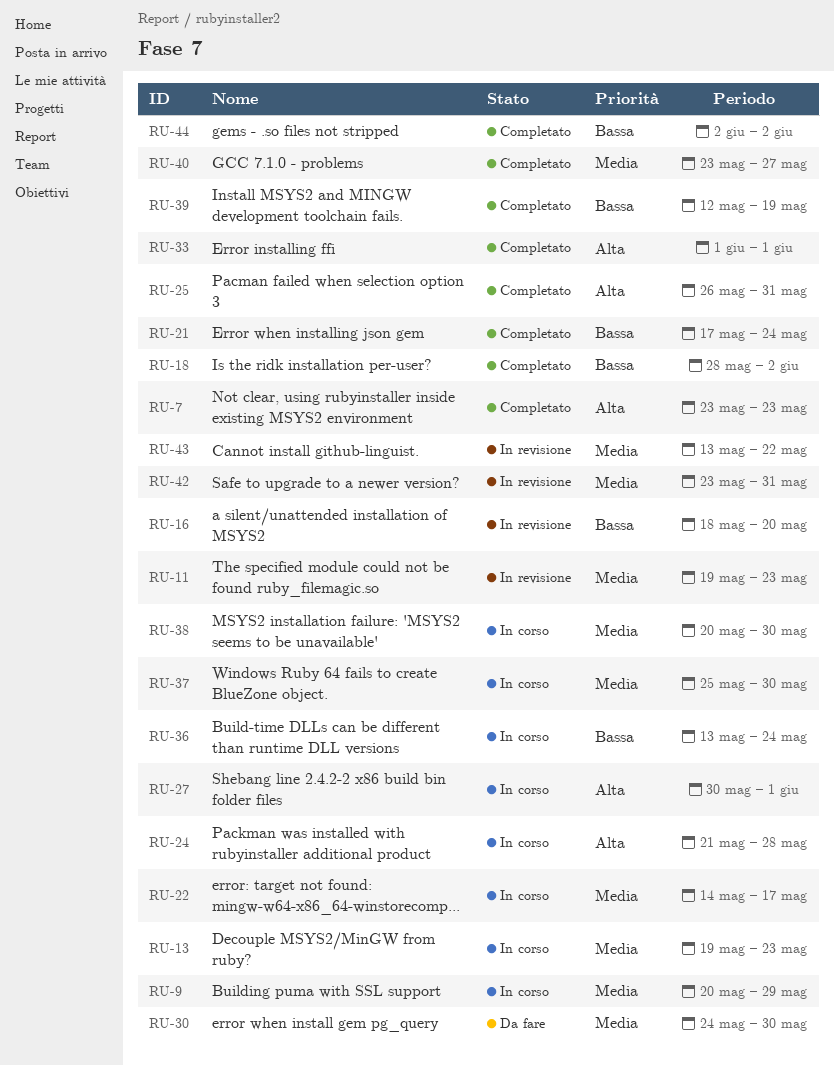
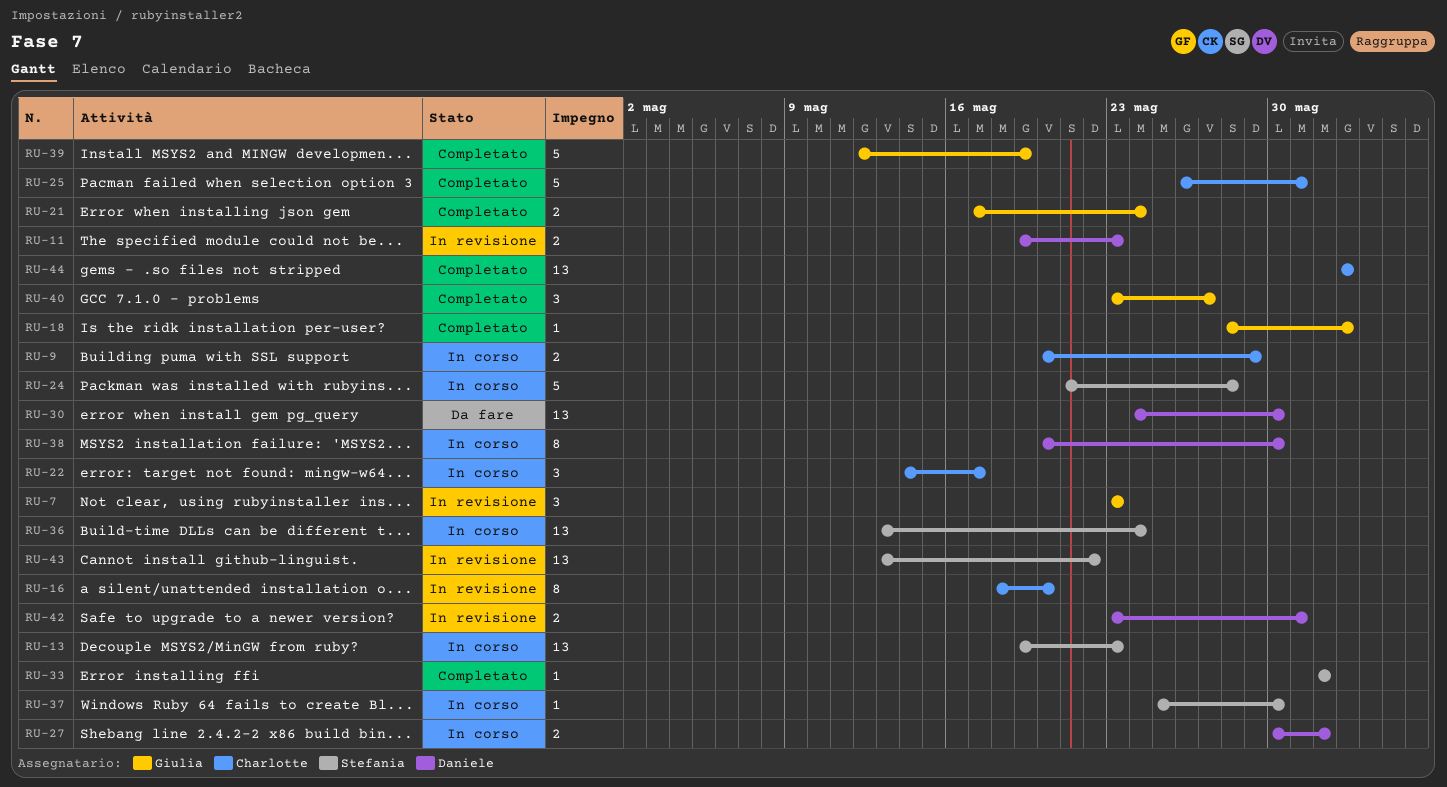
RU-7, status: Completato -> In revisione

